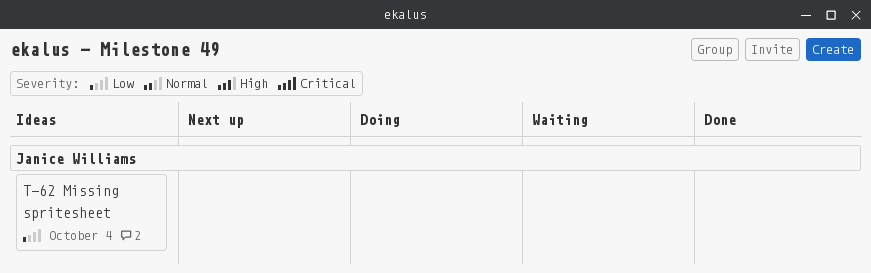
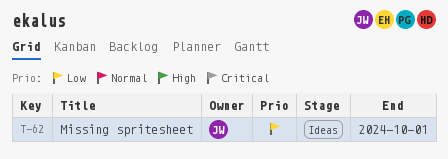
T-62, due: Oct 4 -> Oct 1

